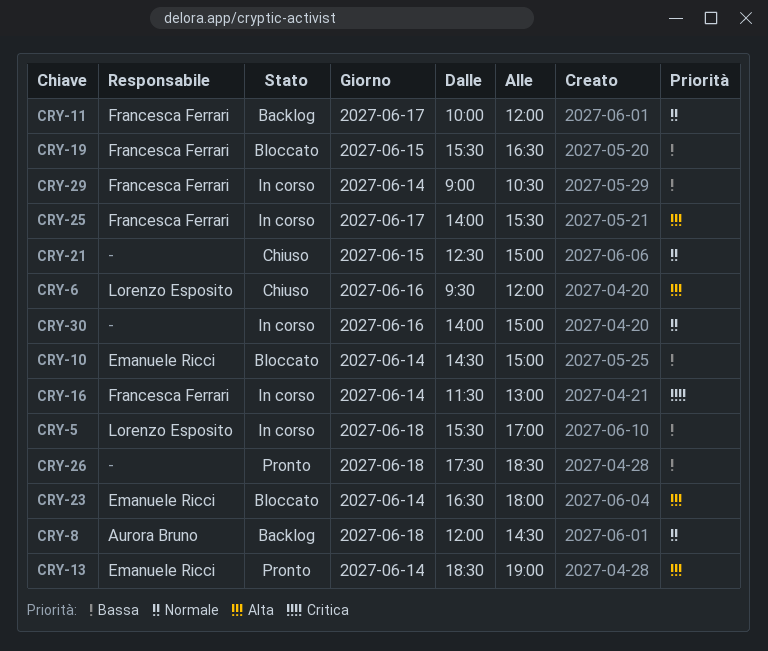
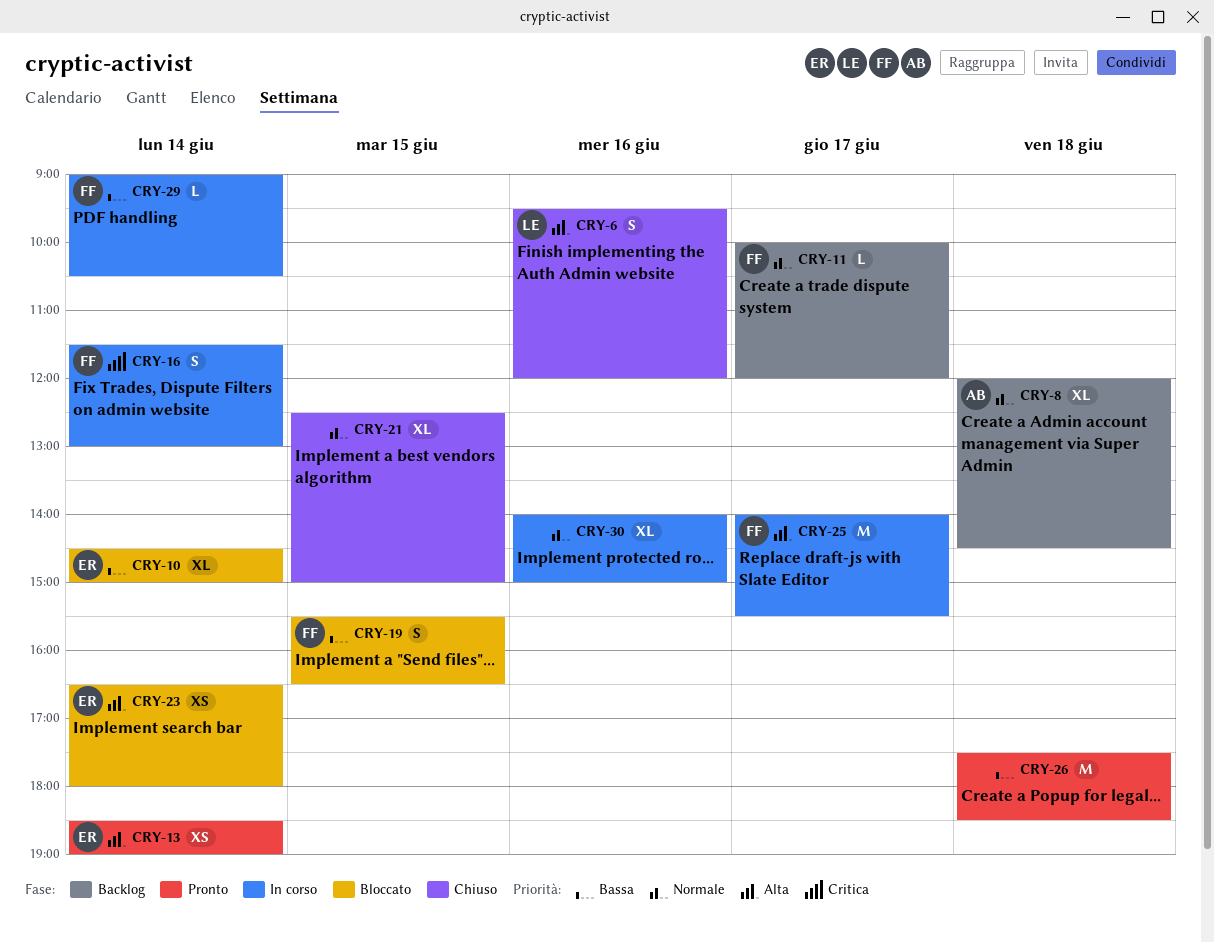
CRY-5: present -> none

